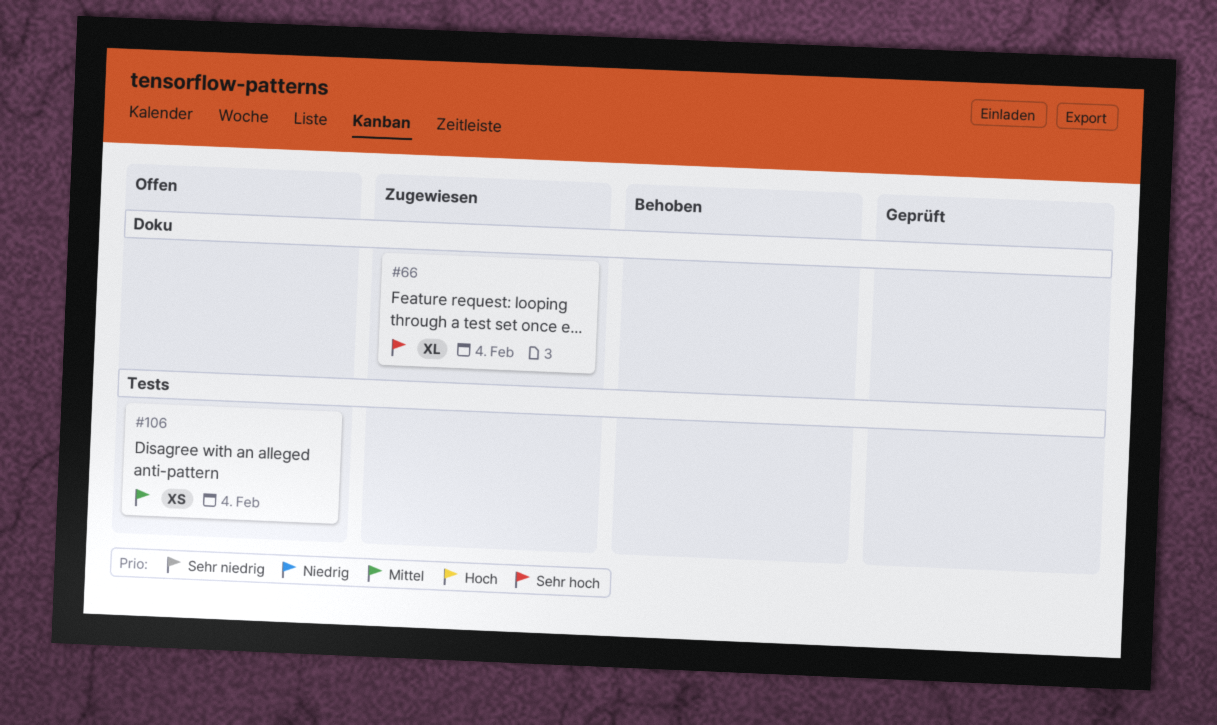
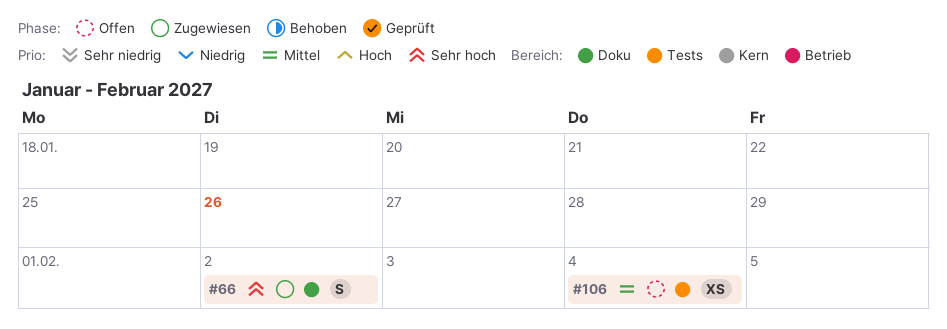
#66, estimate: XL -> S
#66, due: Feb 4 -> Feb 2

